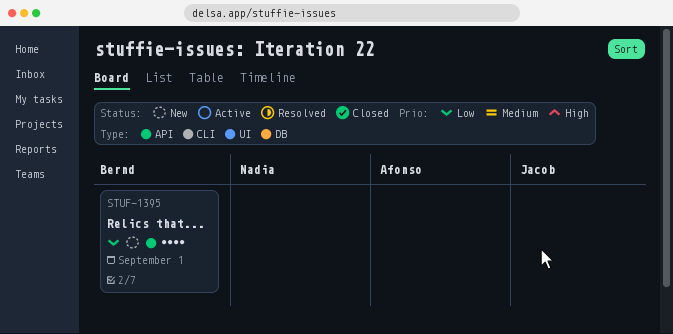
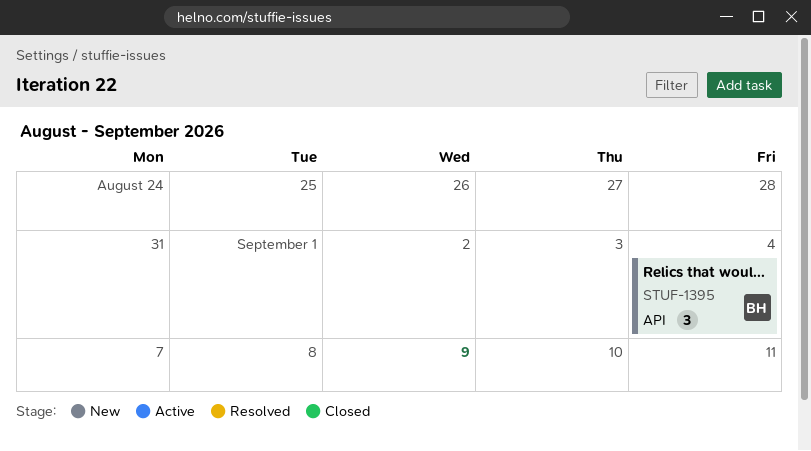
STUF-1395, estimate: 4 -> 3
STUF-1395, due: Sep 1 -> Sep 4

